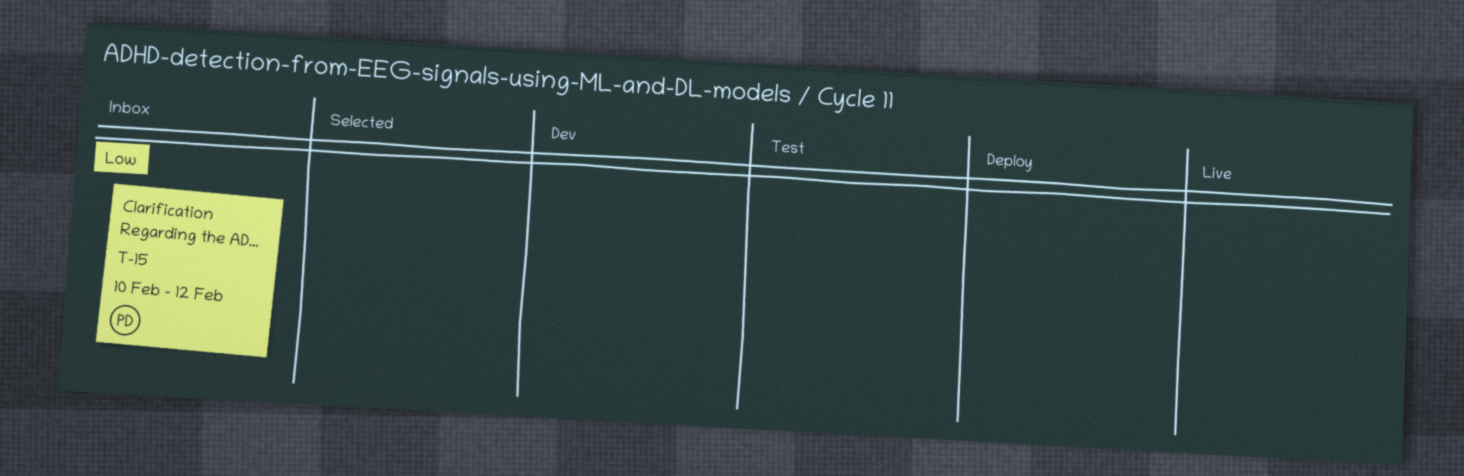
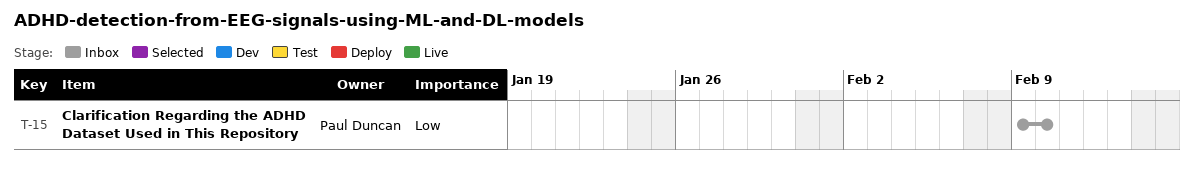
T-15, start: Feb 10 -> Feb 9
T-15, due: Feb 12 -> Feb 10

